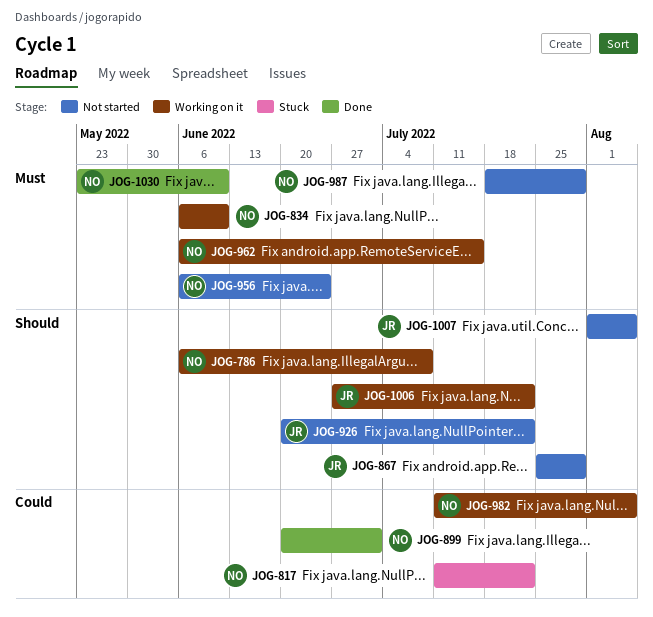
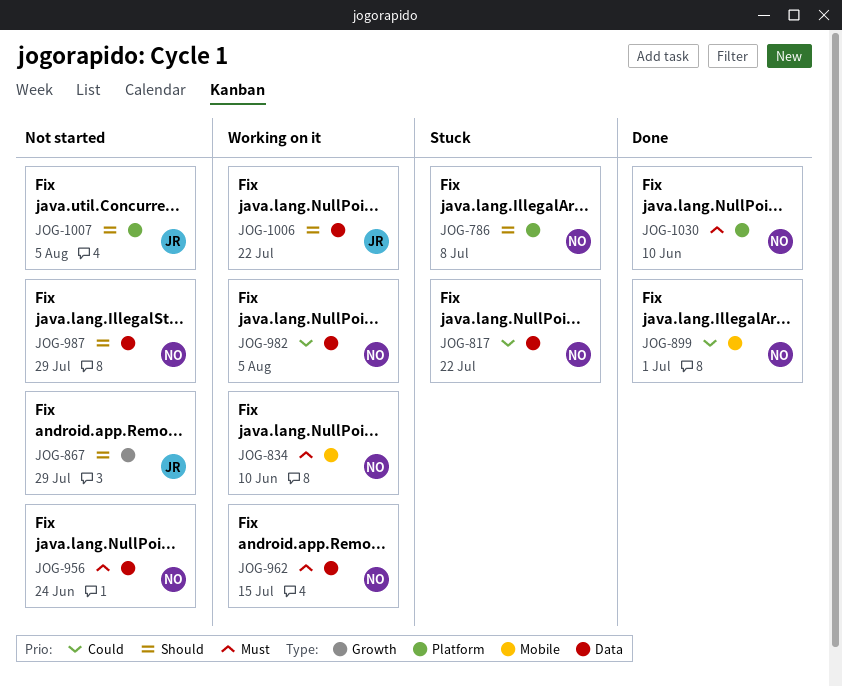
JOG-786, status: Working on it -> Stuck
JOG-926: present -> none
JOG-987, priority: Must -> Should

